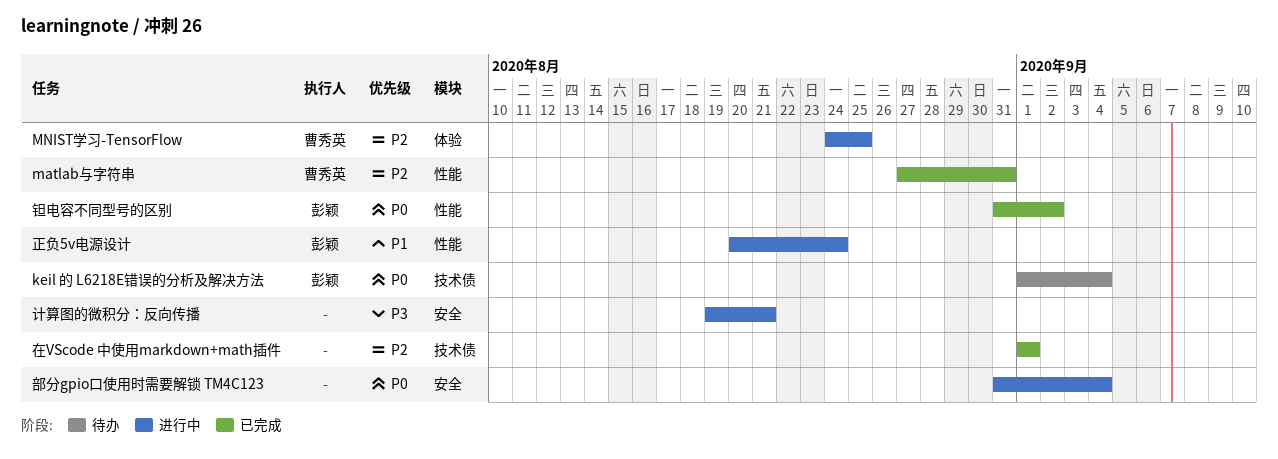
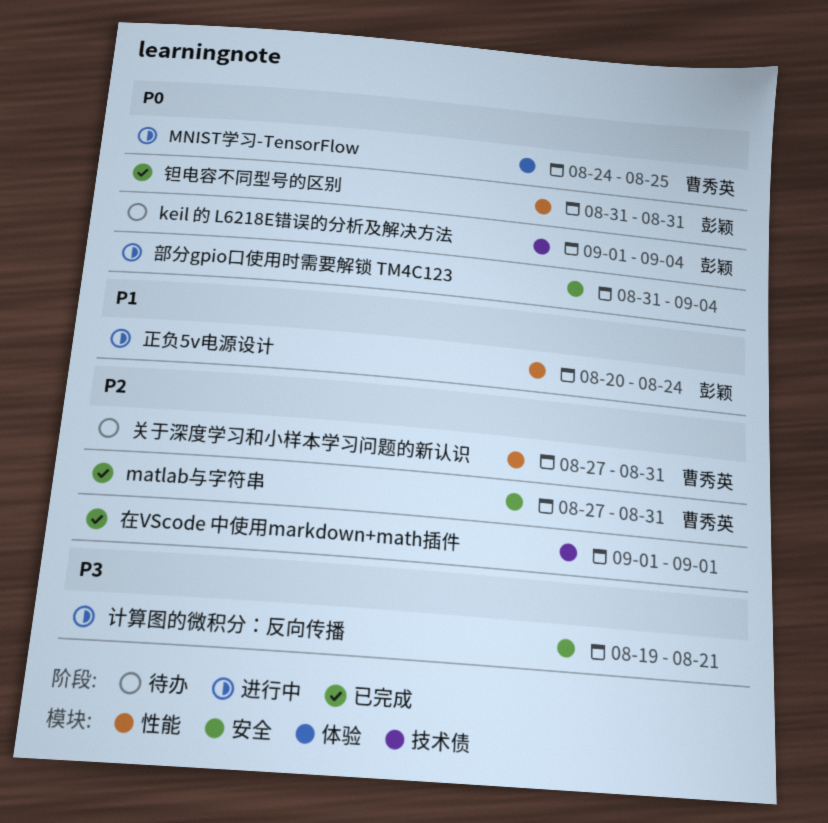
matlab与字符串, label: 性能 -> 安全
MNIST学习-TensorFlow, priority: P2 -> P0
关于深度学习和小样本学习问题的新认识: none -> present
钽电容不同型号的区别, due: Sep 2 -> Aug 31

